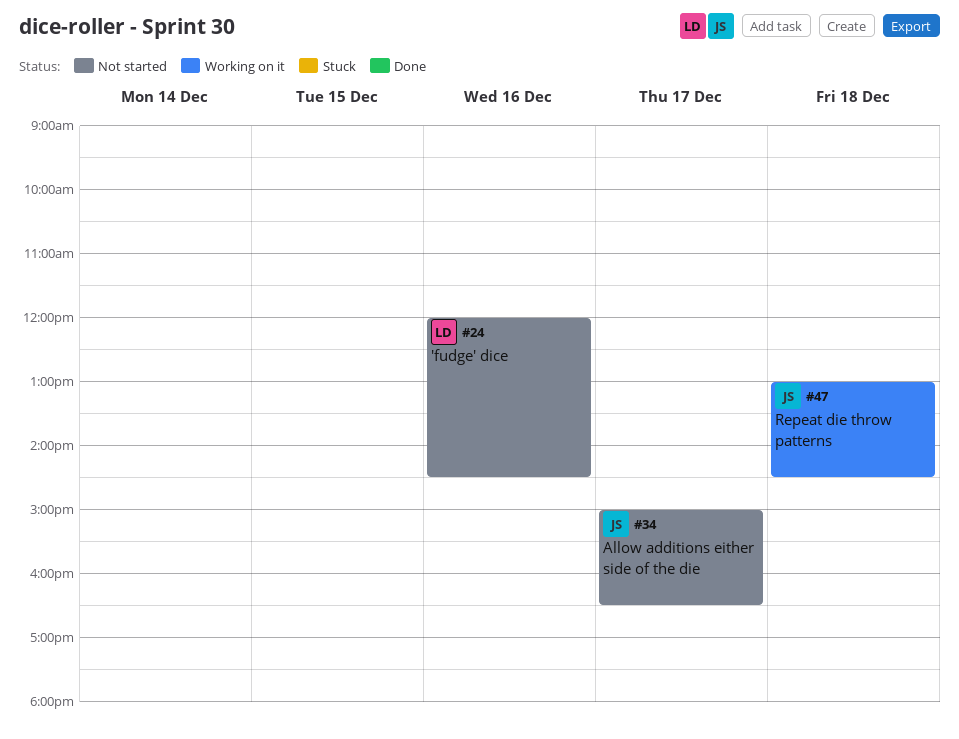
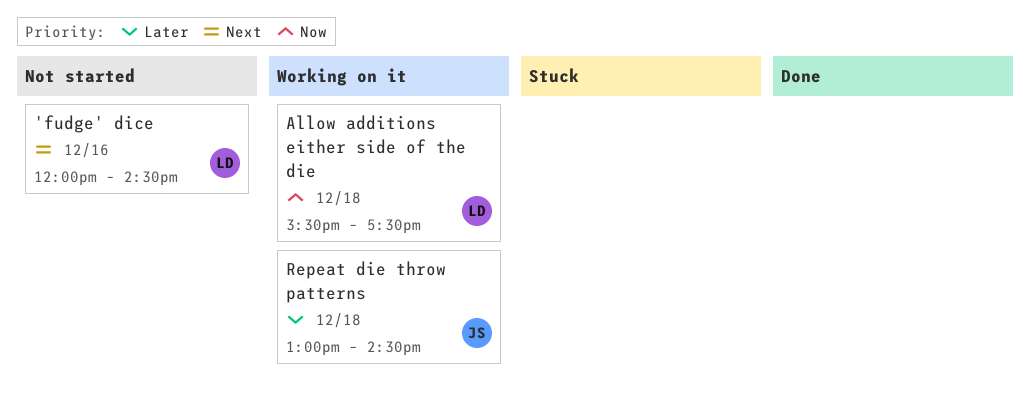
Allow additions either side of the die, status: Not started -> Working on it
Allow additions either side of the die, owner: JS -> LD
Allow additions either side of the die, day: Dec 17 -> Dec 18
Allow additions either side of the die, begins: 15:00 -> 15:30
Allow additions either side of the die, ends: 16:30 -> 17:30

